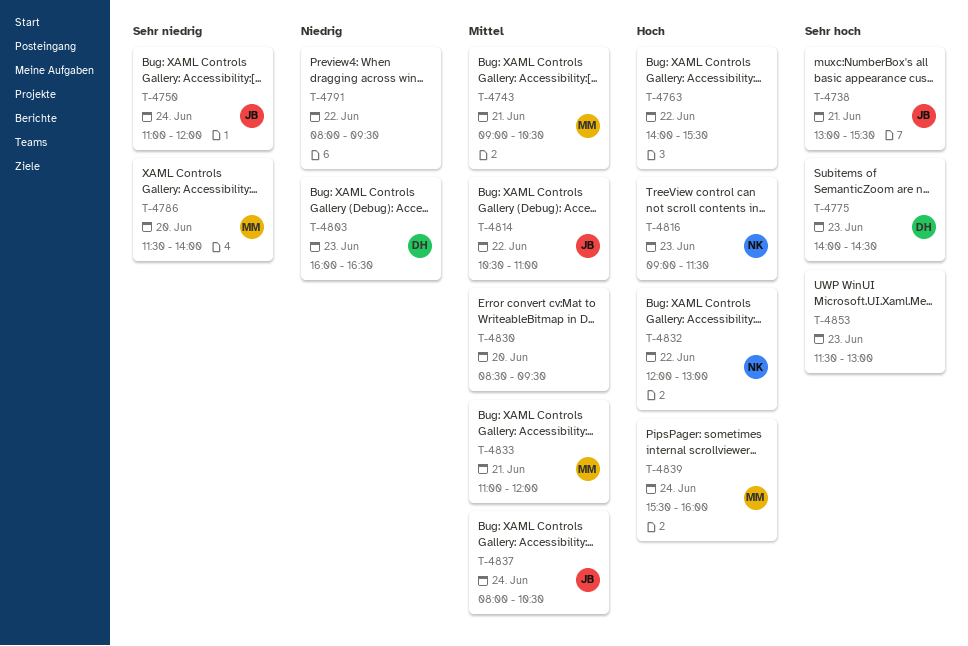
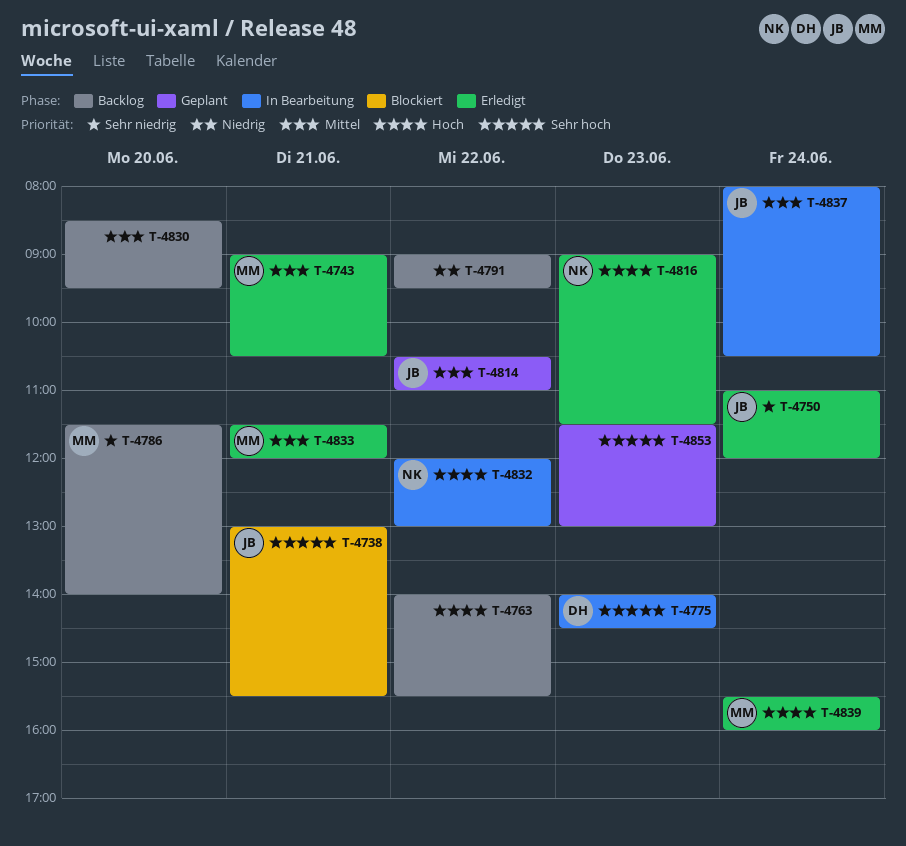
T-4791, begins: 08:00 -> 09:00
T-4803: present -> none
T-4833, begins: 11:00 -> 11:30

